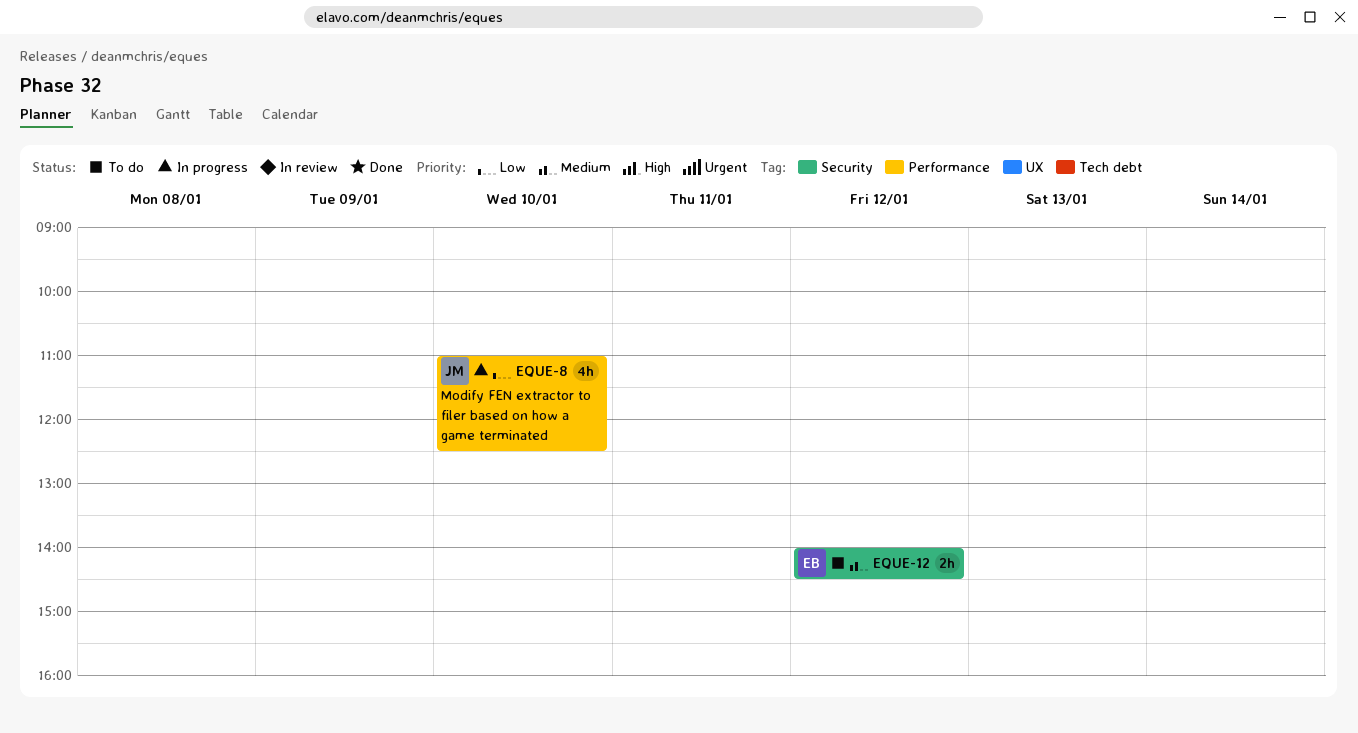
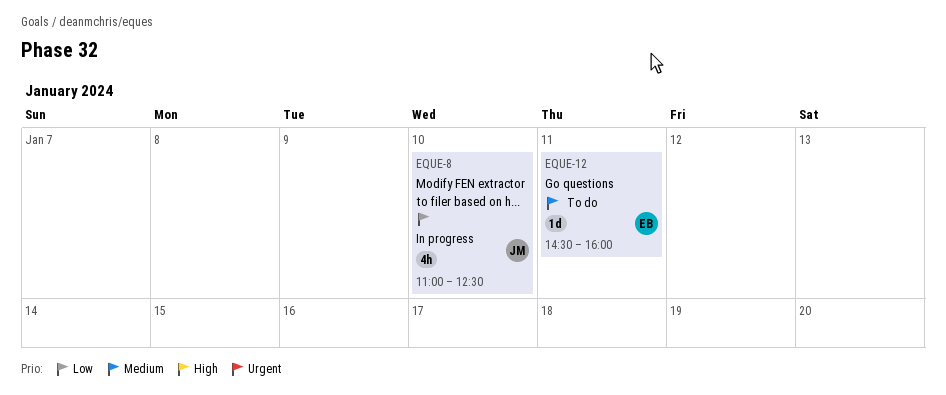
EQUE-12, estimate: 2h -> 1d
EQUE-12, day: Jan 12 -> Jan 11
EQUE-12, begins: 14:00 -> 14:30
EQUE-12, ends: 14:30 -> 16:00

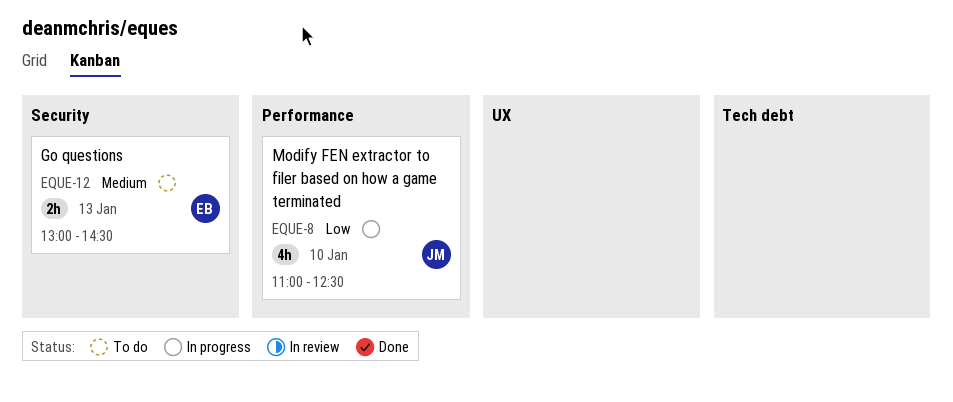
EQUE-12, estimate: 1d -> 2h
EQUE-12, day: Jan 11 -> Jan 13
EQUE-12, begins: 14:30 -> 13:00
EQUE-12, ends: 16:00 -> 14:30

